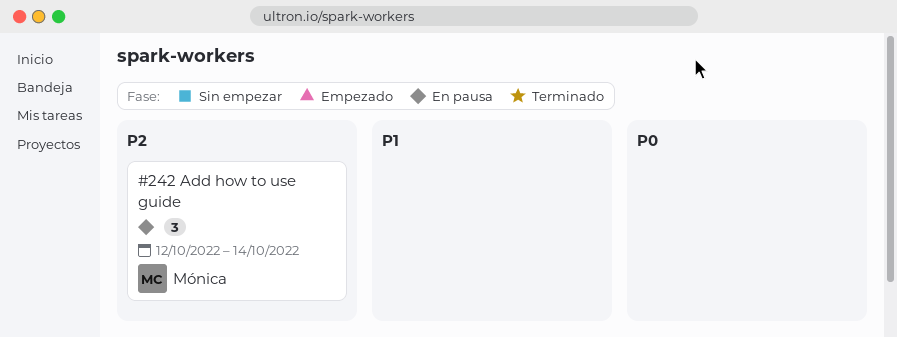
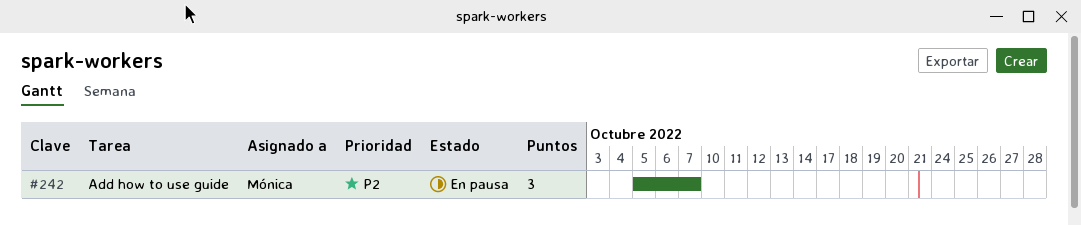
#242, start: Oct 12 -> Oct 5
#242, due: Oct 14 -> Oct 7

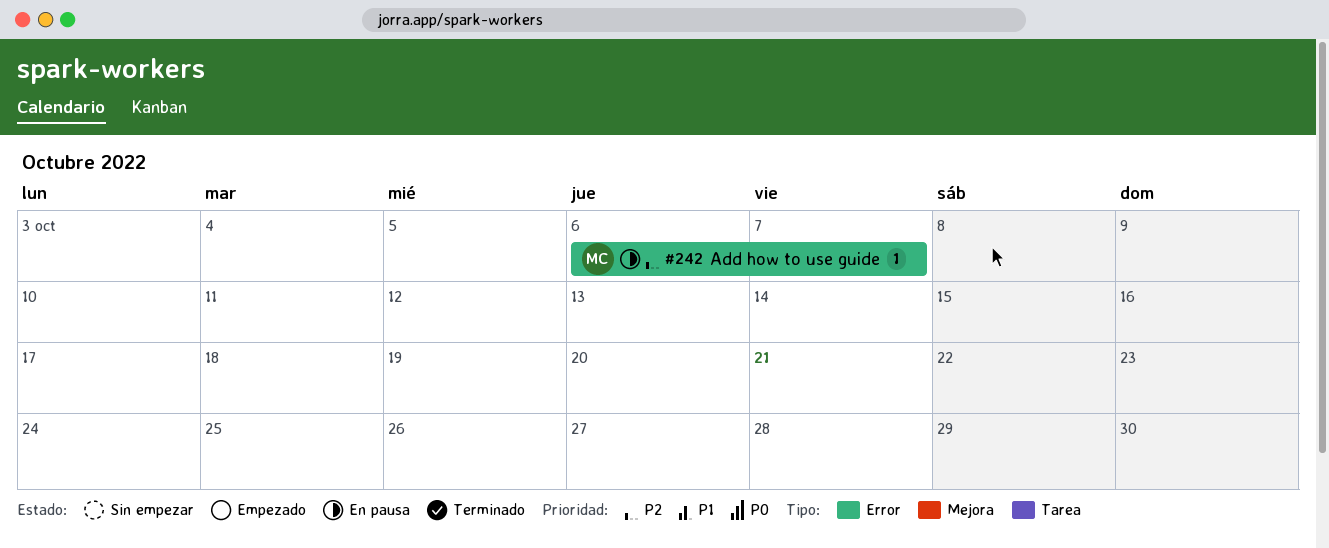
#242, estimate: 3 -> 1
#242, start: Oct 5 -> Oct 6

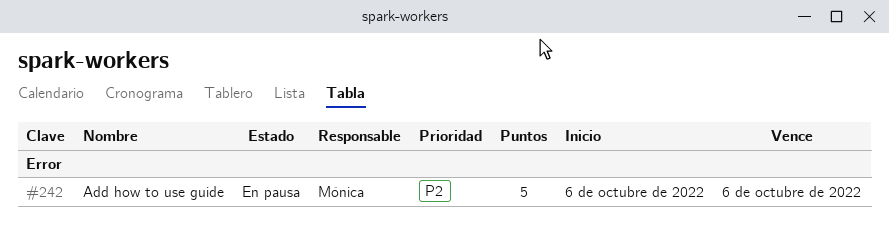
#242, estimate: 1 -> 5
#242, due: Oct 7 -> Oct 6

